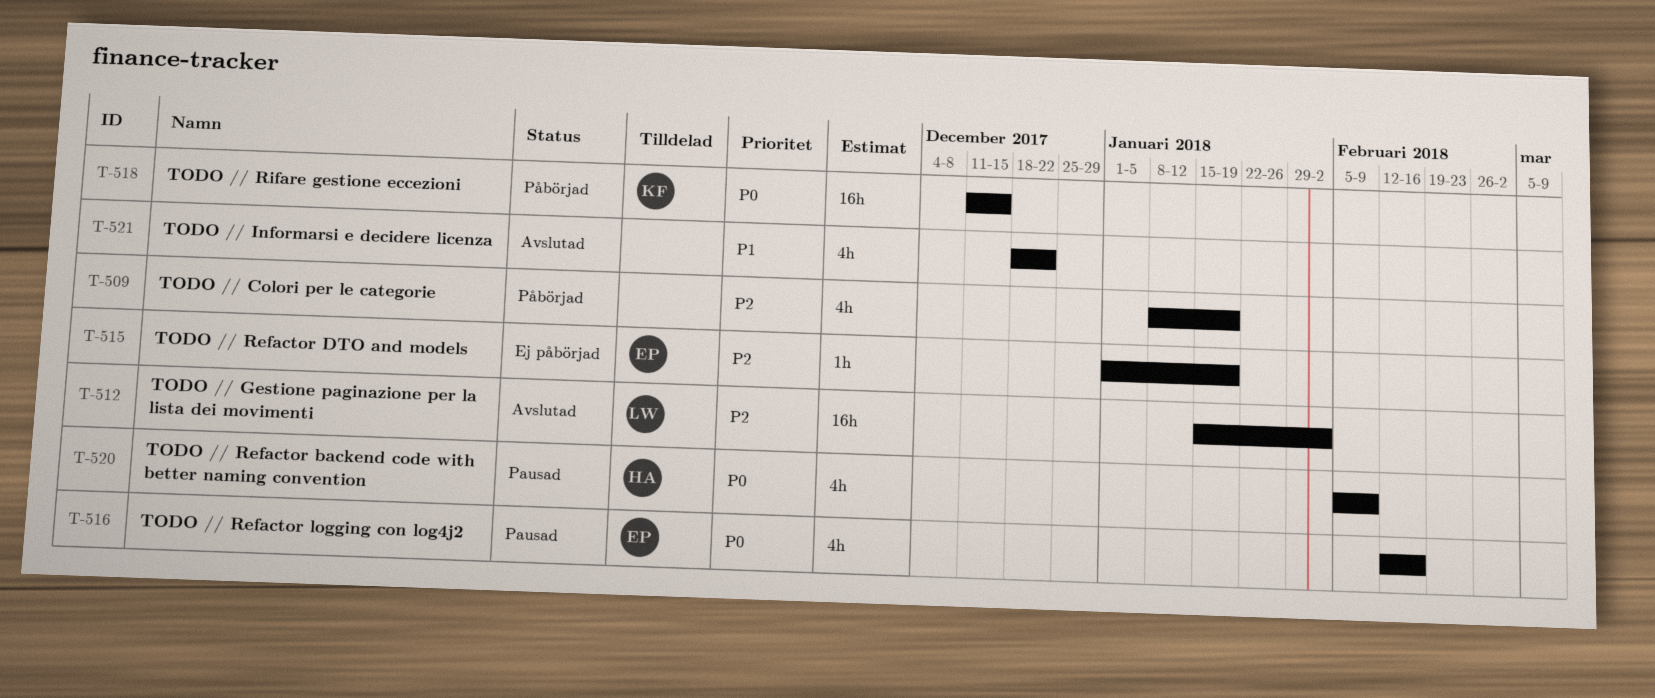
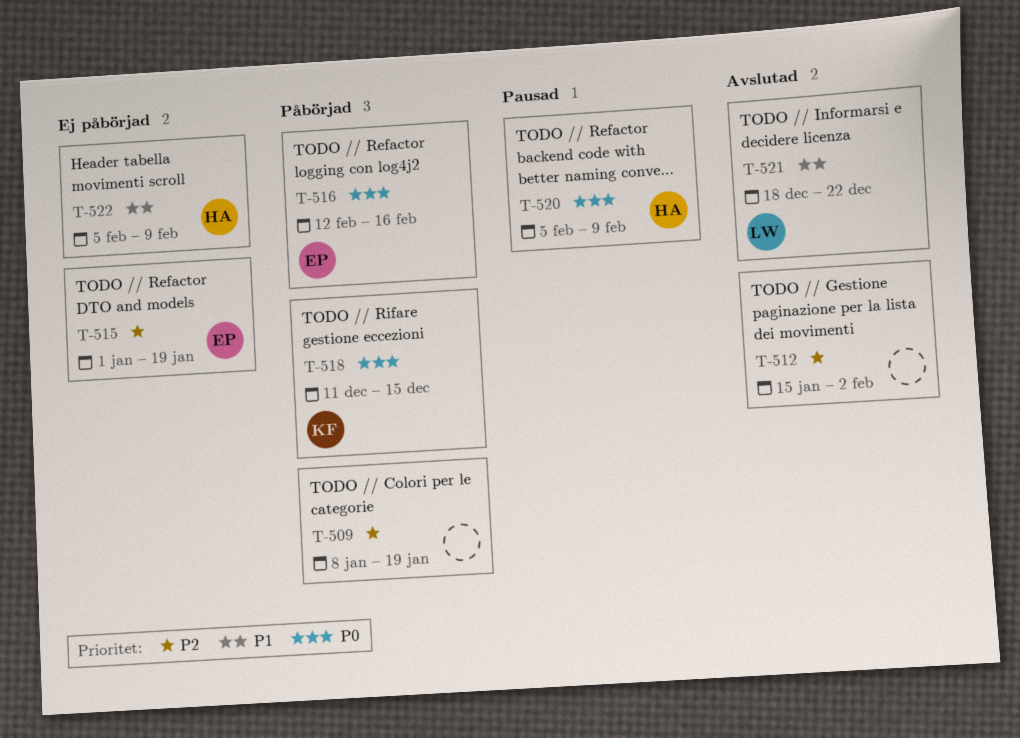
T-512, owner: LW -> none
T-516, status: Pausad -> Påbörjad
T-521, owner: none -> LW
T-522: none -> present

